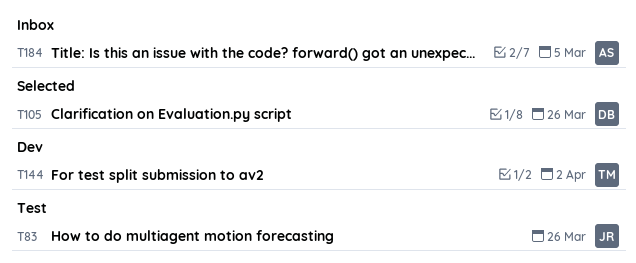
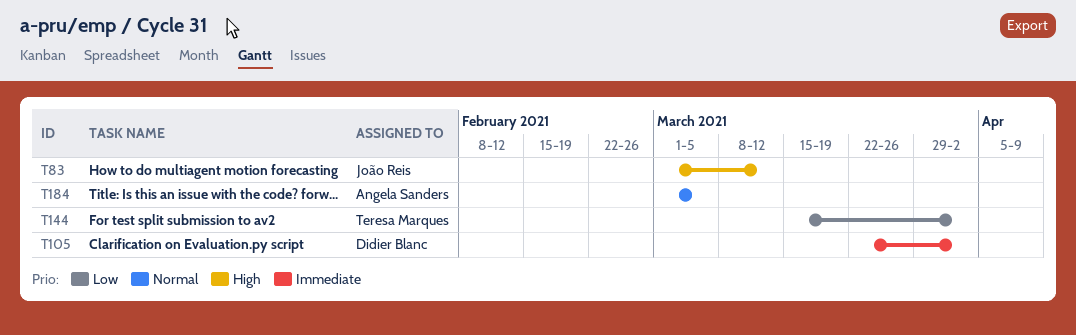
T83, due: Mar 26 -> Mar 12
T105, due: Mar 26 -> Apr 2

